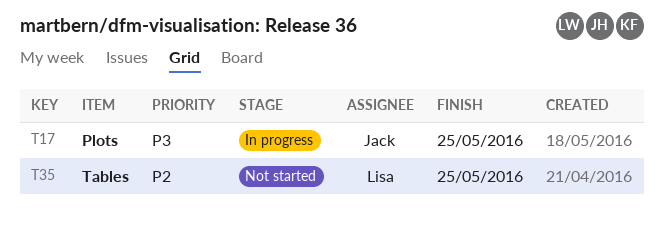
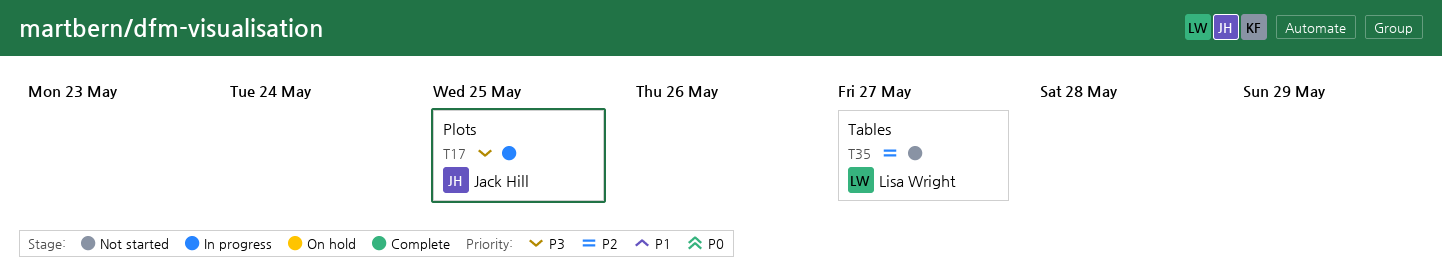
T35, due: May 25 -> May 27

